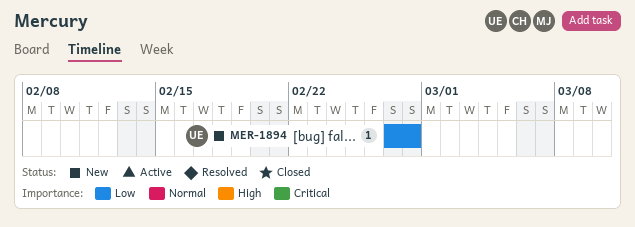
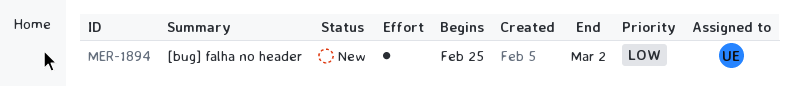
MER-1894, start: Feb 27 -> Feb 25
MER-1894, due: Feb 28 -> Mar 2

